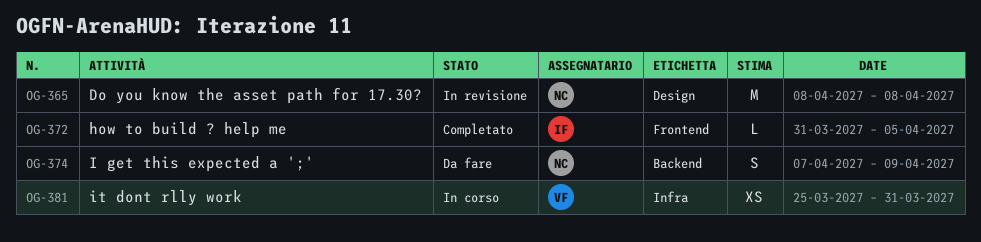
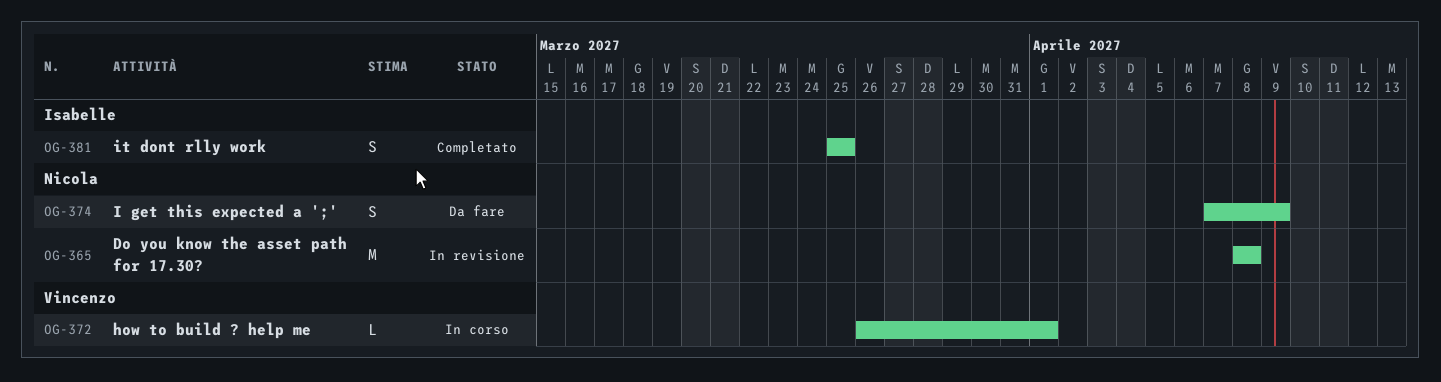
OG-372, status: Completato -> In corso
OG-372, owner: Isabelle -> Vincenzo
OG-372, start: Mar 31 -> Mar 26
OG-372, due: Apr 5 -> Apr 1
OG-381, status: In corso -> Completato
OG-381, owner: Vincenzo -> Isabelle
OG-381, estimate: XS -> S
OG-381, due: Mar 31 -> Mar 25

